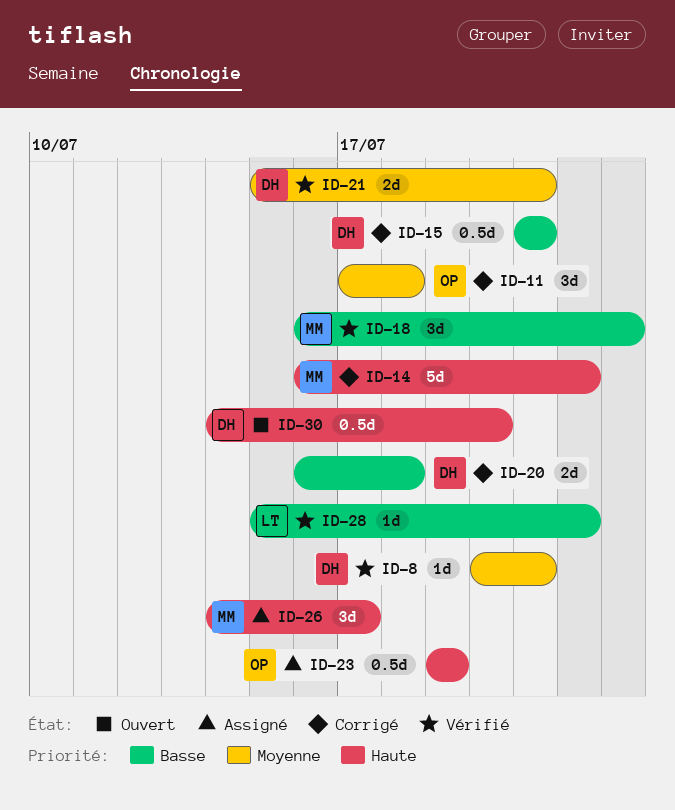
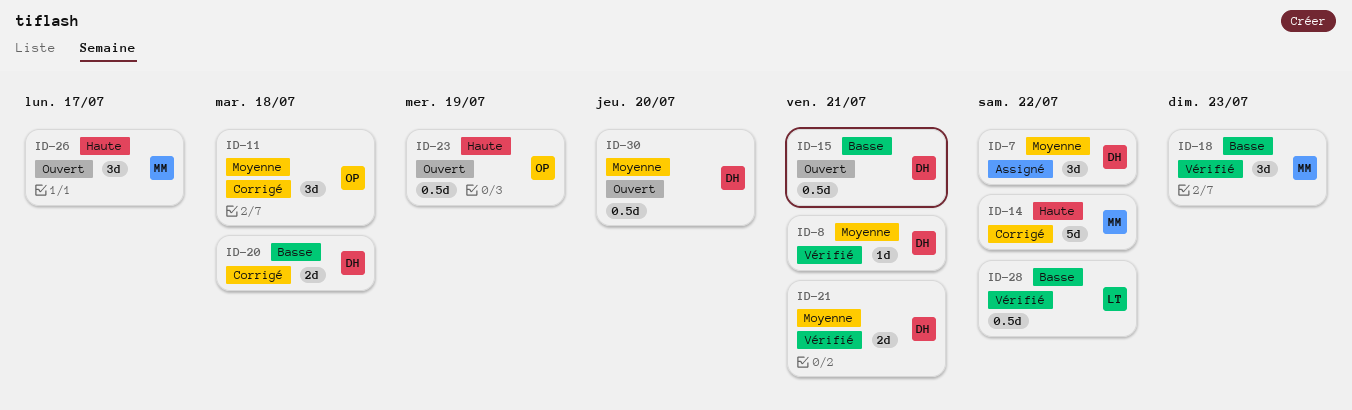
ID-7: none -> present
ID-15, status: Corrigé -> Ouvert
ID-23, status: Assigné -> Ouvert
ID-26, status: Assigné -> Ouvert
ID-28, estimate: 1d -> 0.5d
ID-30, priority: Haute -> Moyenne

